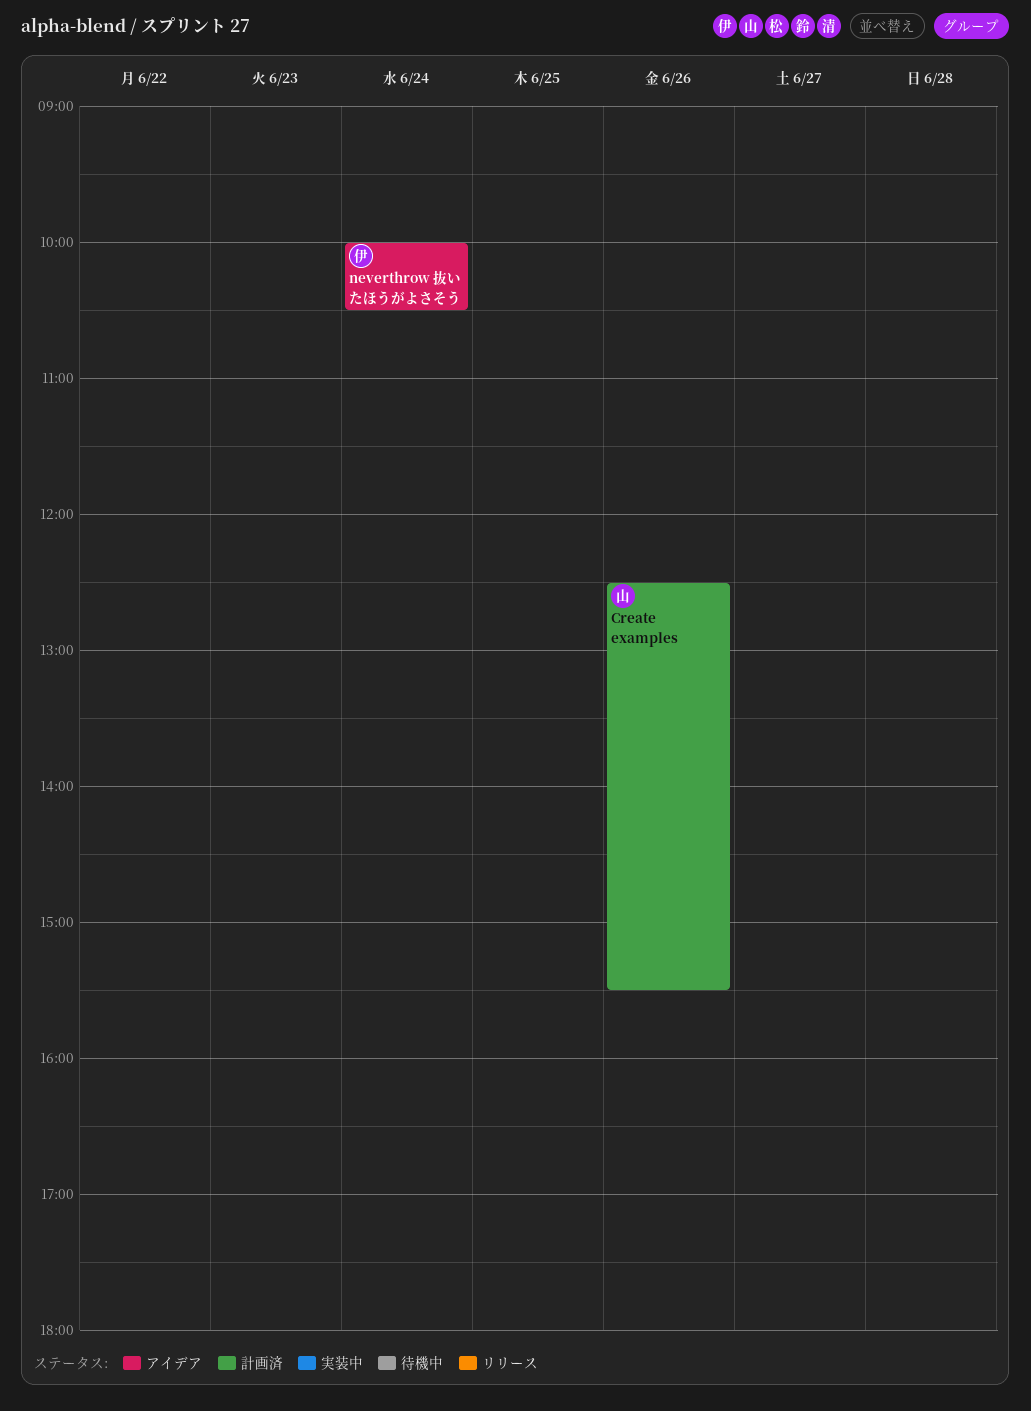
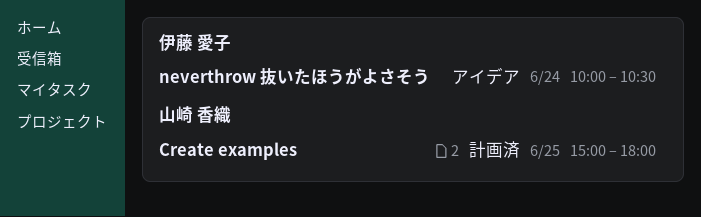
Create examples, day: Jun 26 -> Jun 25
Create examples, begins: 12:30 -> 15:00
Create examples, ends: 15:30 -> 18:00

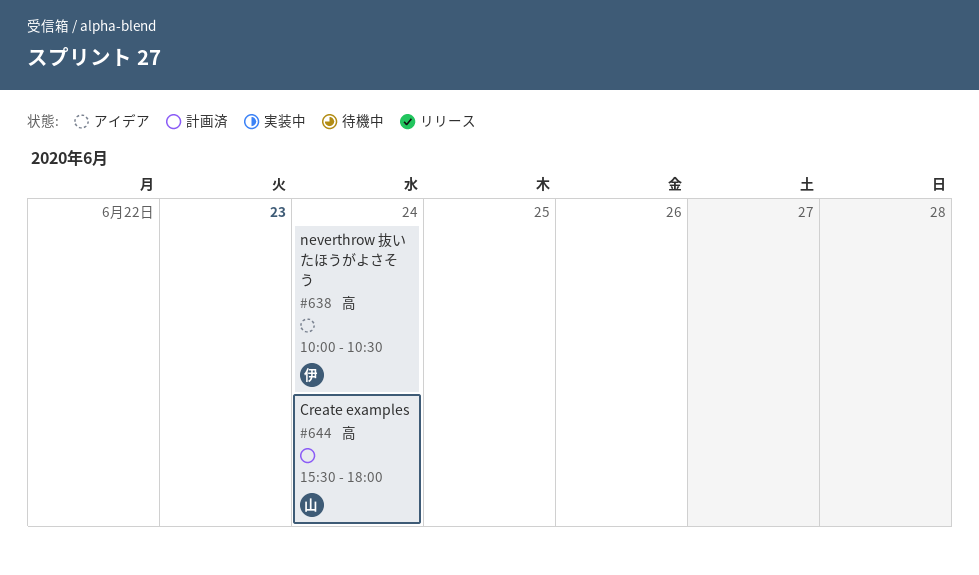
Create examples, day: Jun 25 -> Jun 24
Create examples, begins: 15:00 -> 15:30

